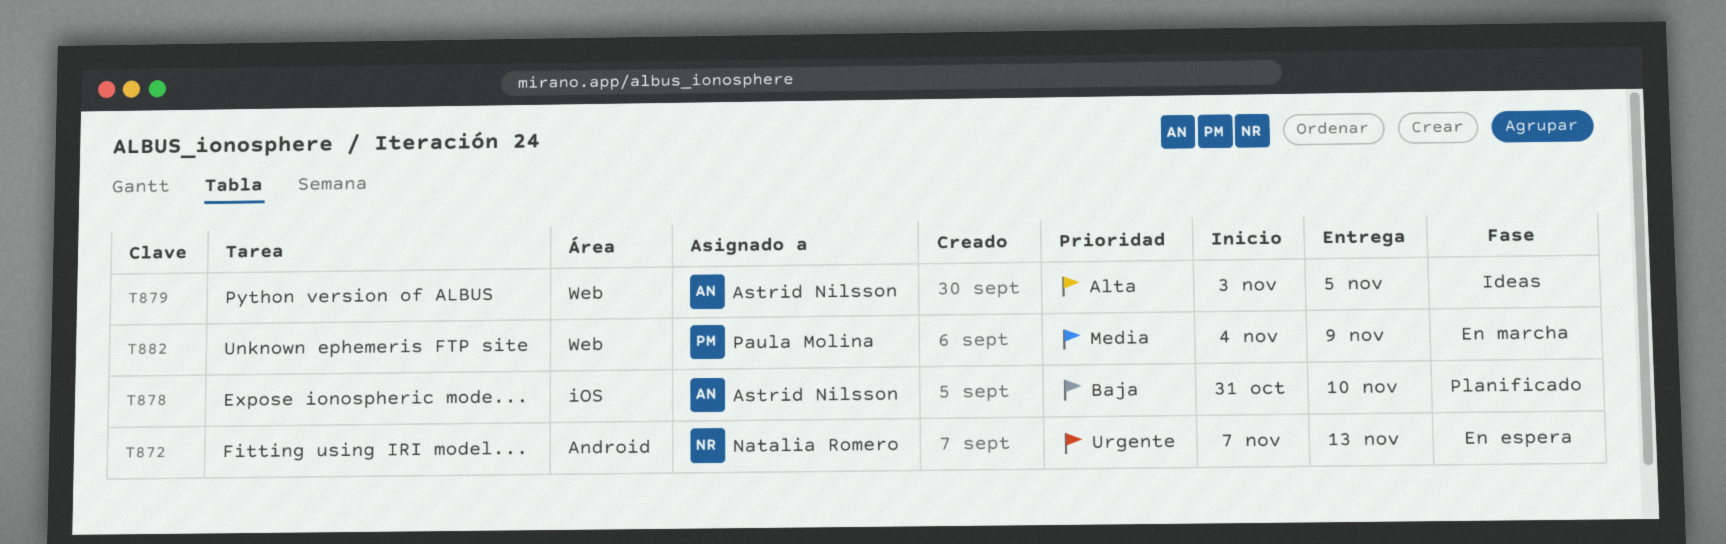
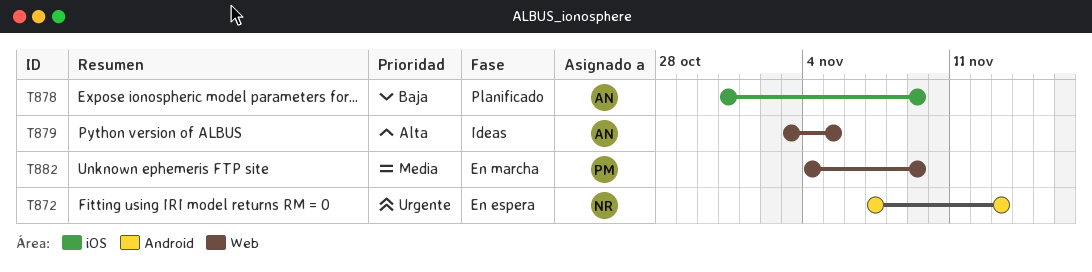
T878, due: Nov 10 -> Nov 9

